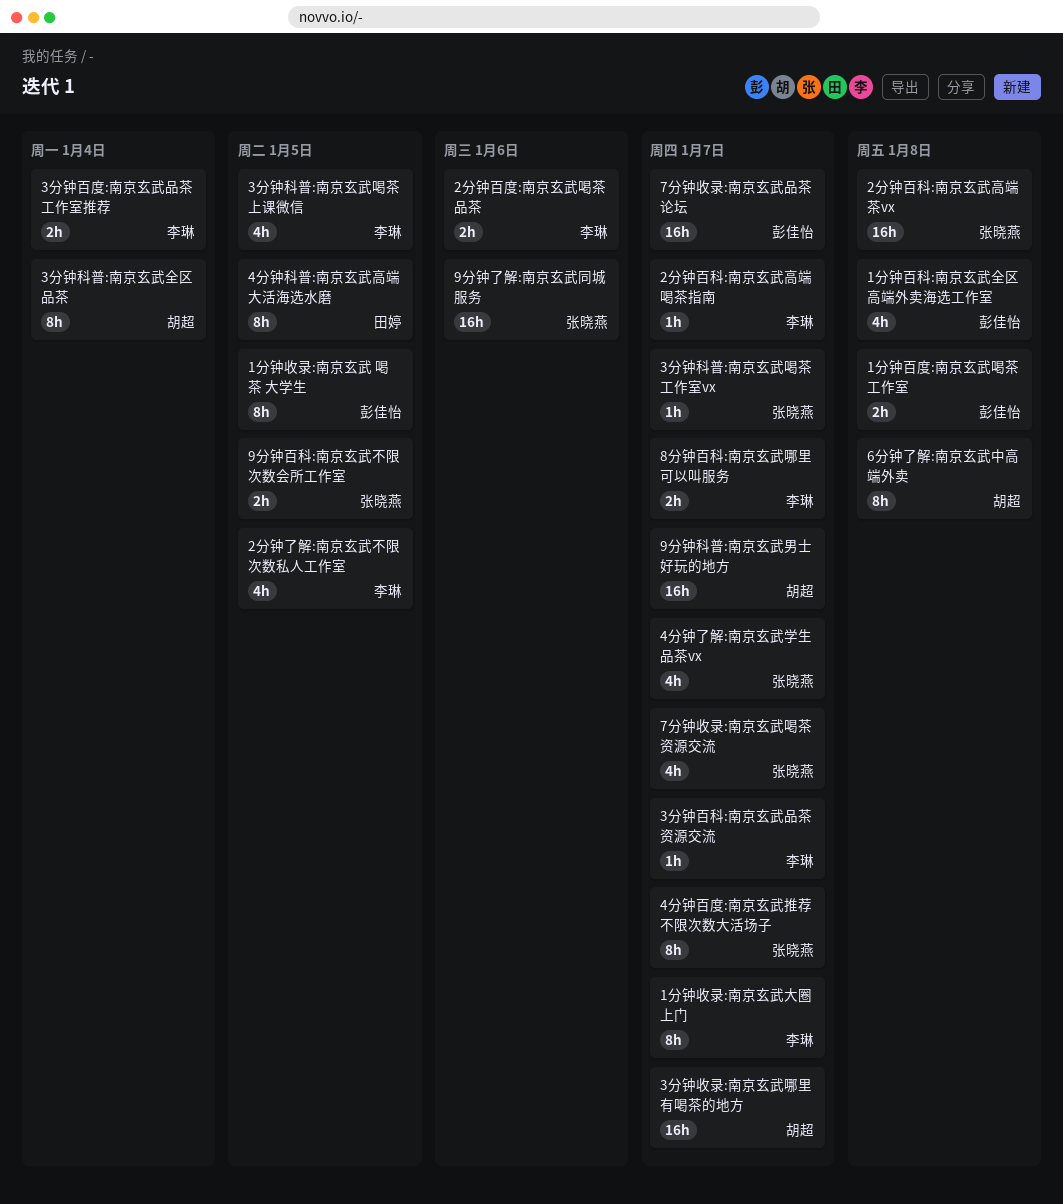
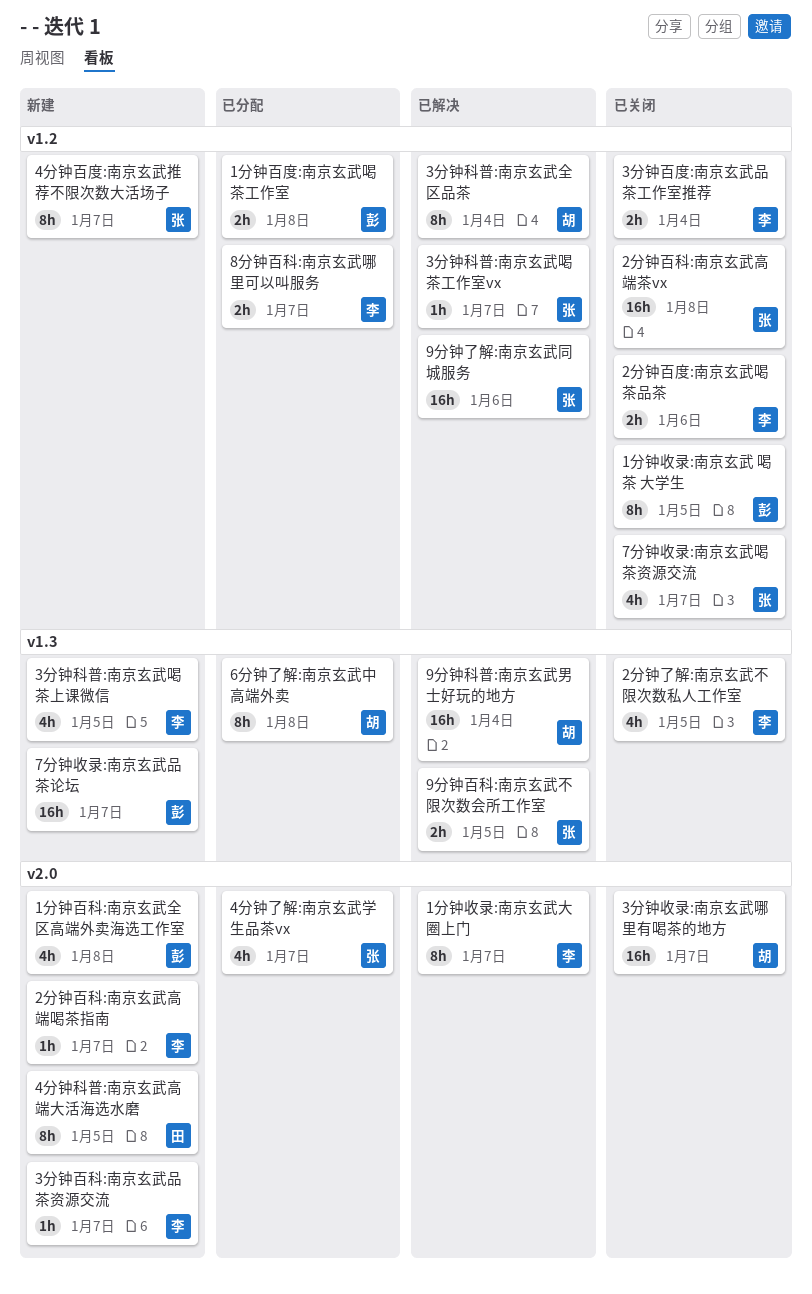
9分钟科普:南京玄武男士好玩的地方, due: Jan 7 -> Jan 4

